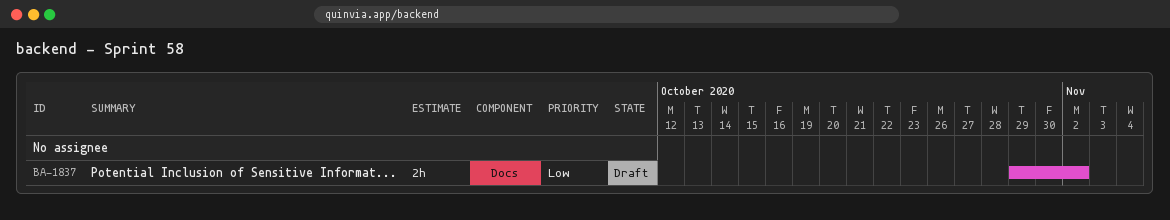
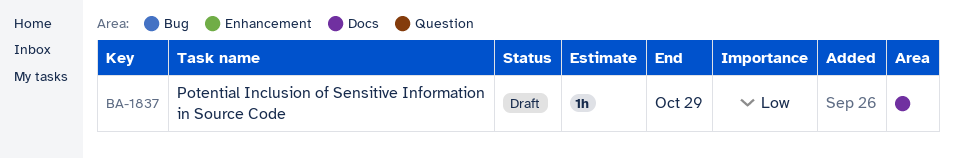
BA-1837, estimate: 2h -> 1h
BA-1837, due: Nov 2 -> Oct 29

